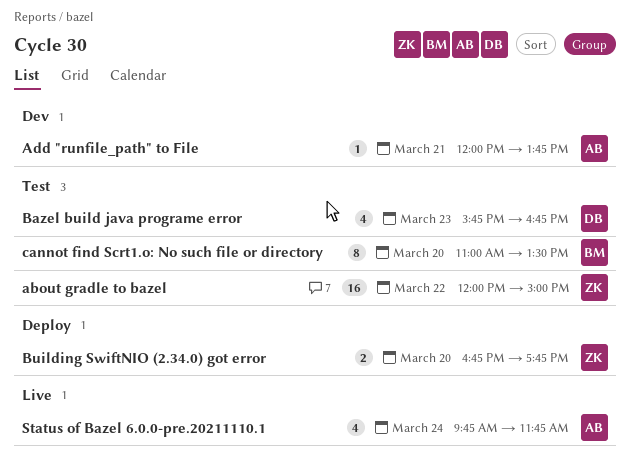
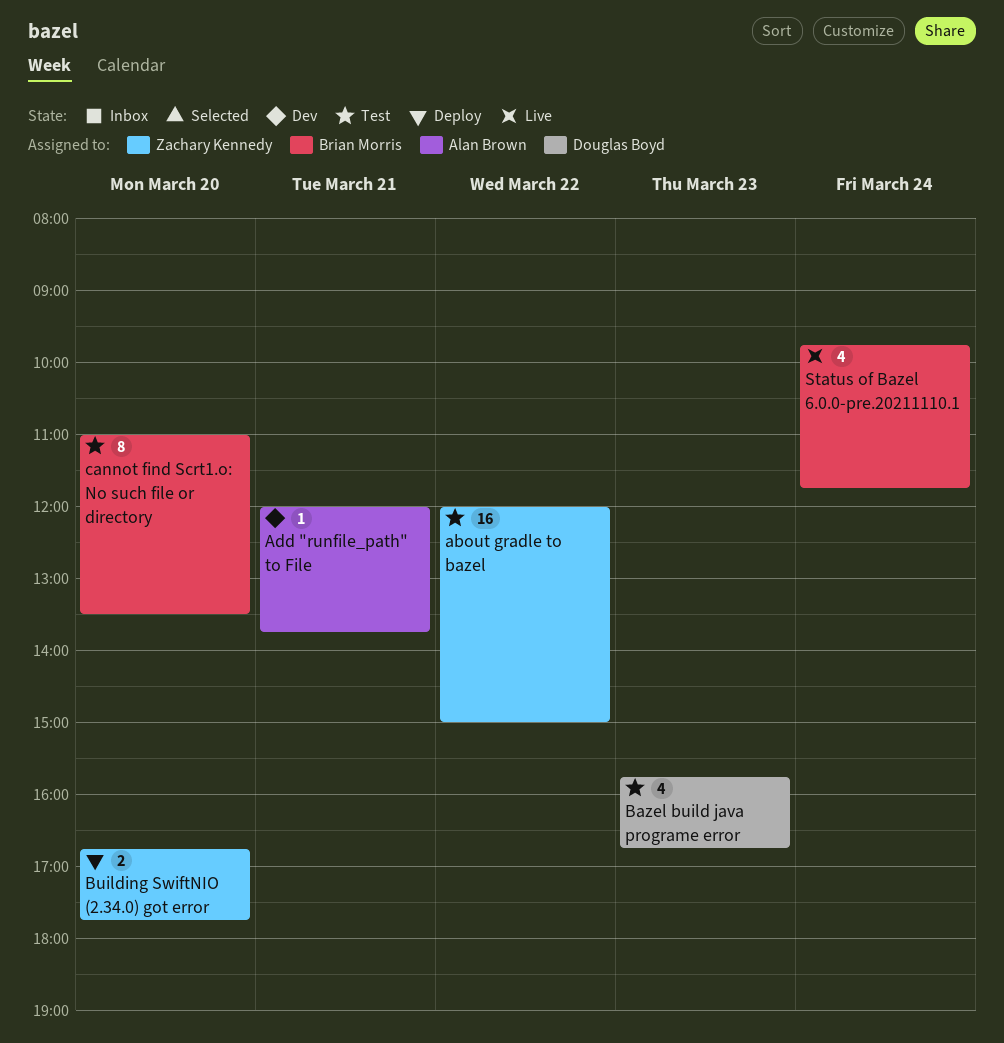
Status of Bazel 6.0.0-pre.20211110.1, owner: Alan Brown -> Brian Morris

